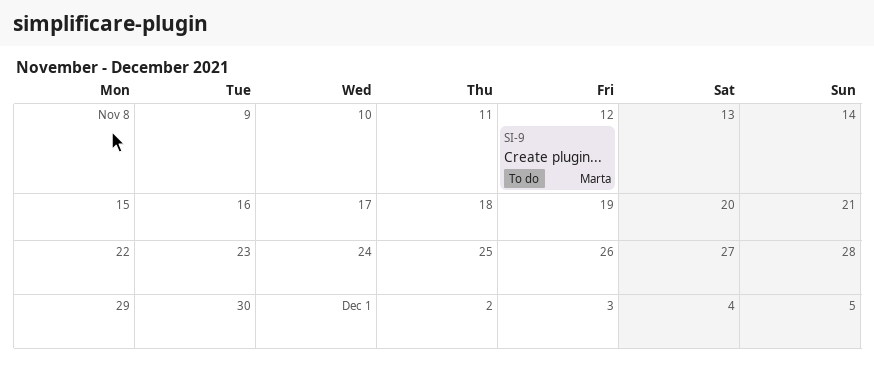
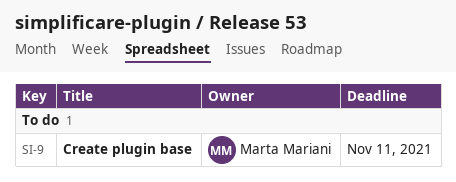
SI-9, due: Nov 12 -> Nov 11

